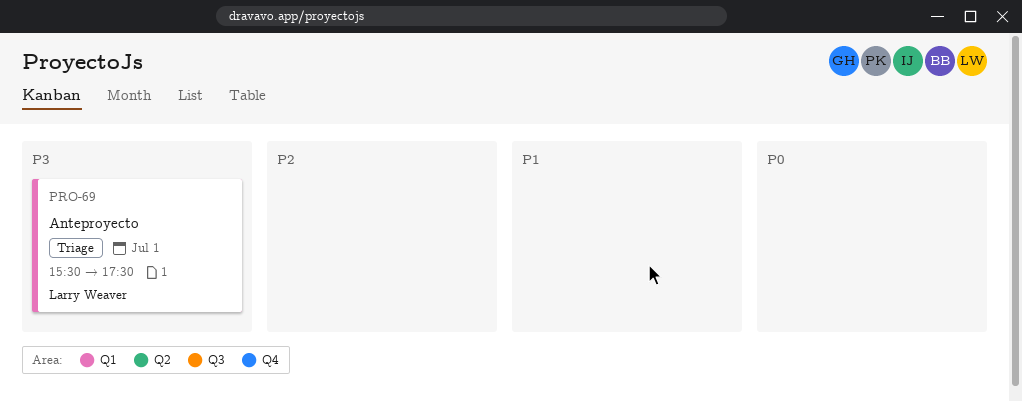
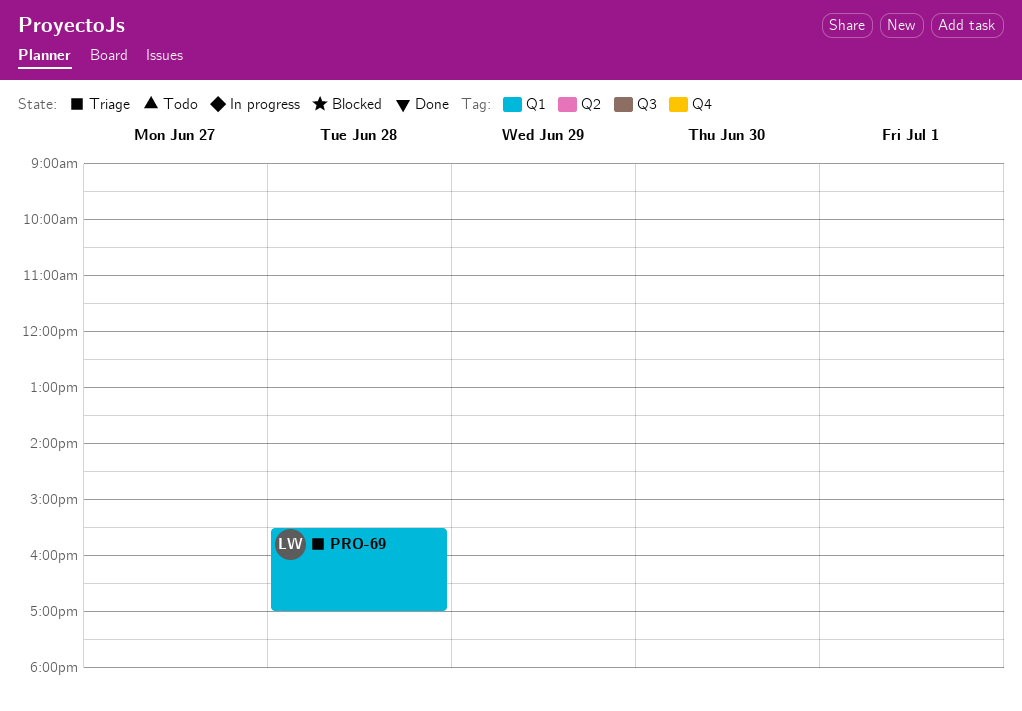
PRO-69, day: Jul 1 -> Jun 28
PRO-69, ends: 17:30 -> 17:00

